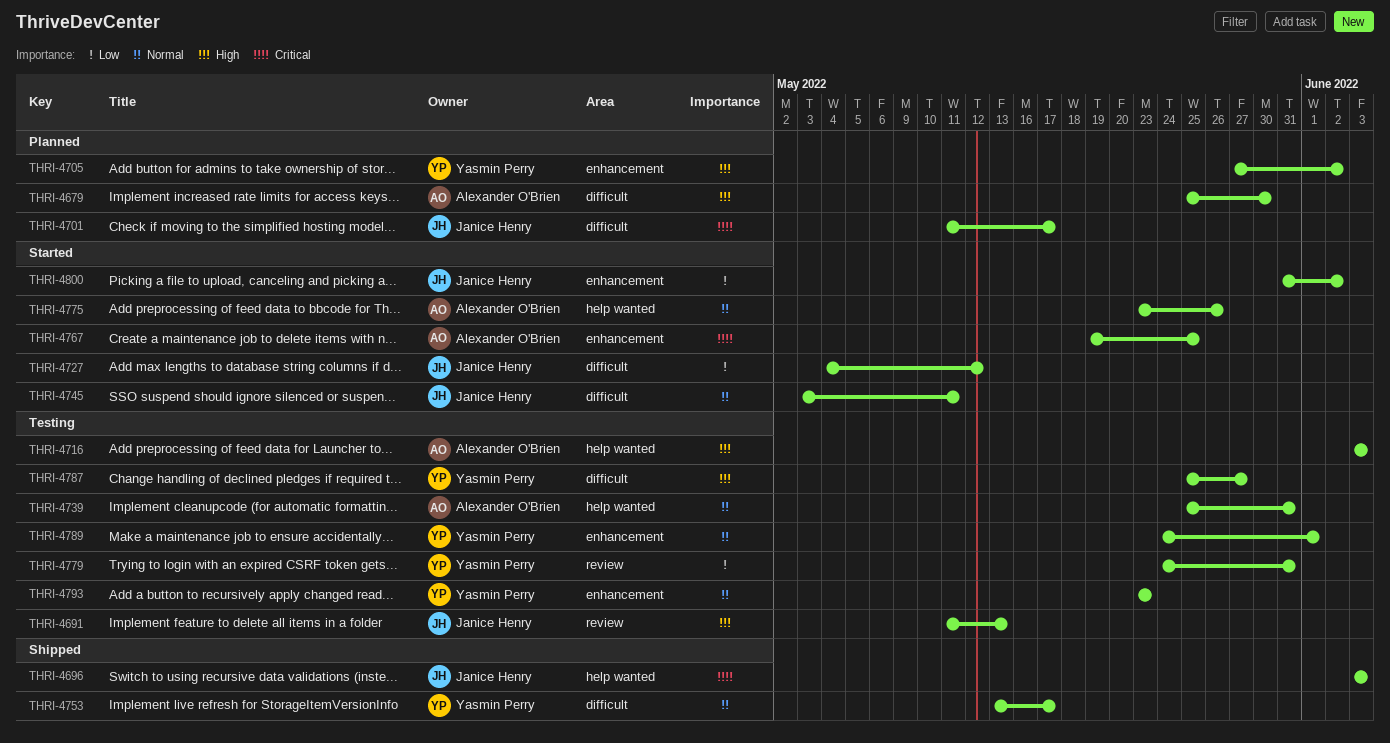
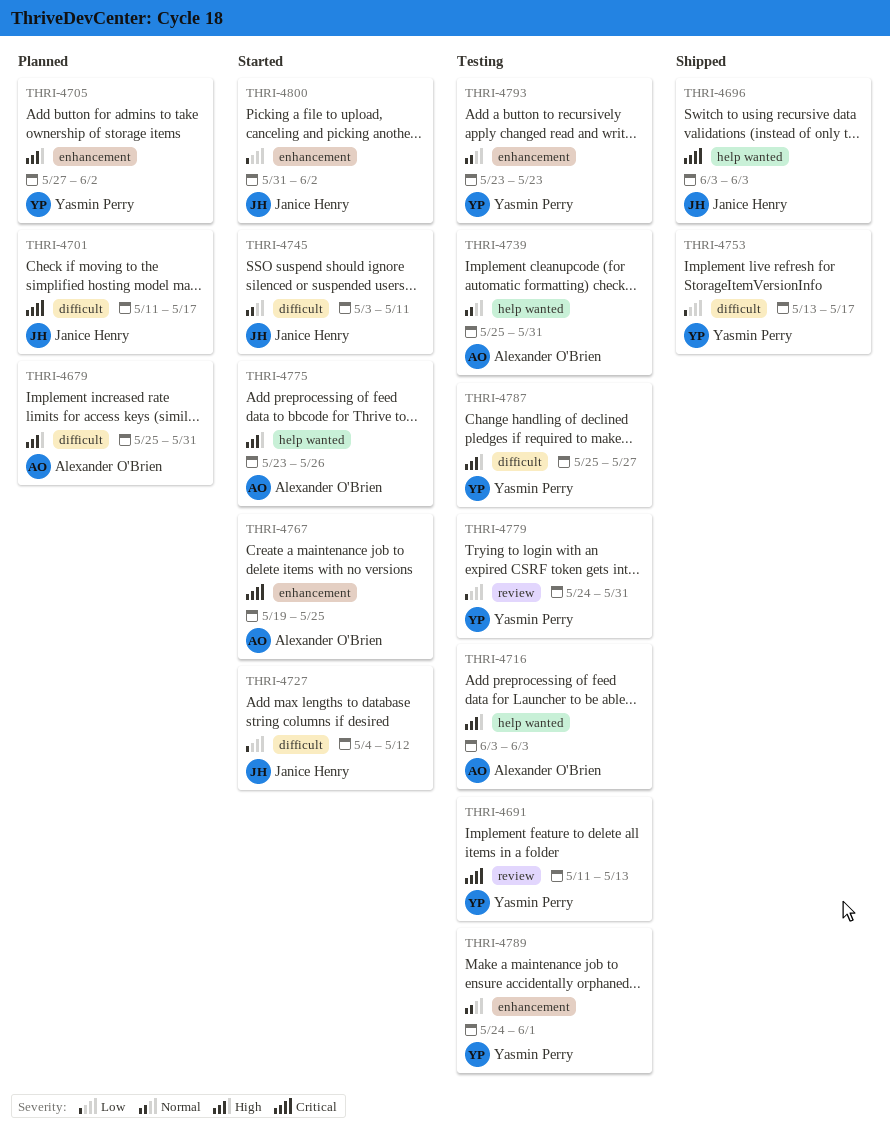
THRI-4679, due: May 30 -> May 31
THRI-4691, owner: Janice Henry -> Yasmin Perry
THRI-4691, priority: High -> Critical
THRI-4753, priority: Normal -> Low
THRI-4775, priority: Normal -> High

